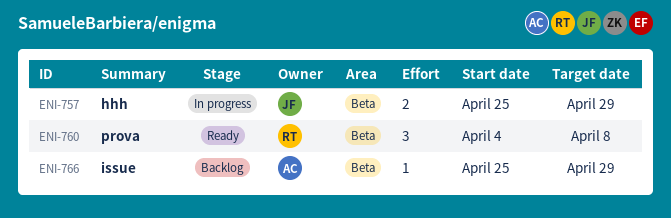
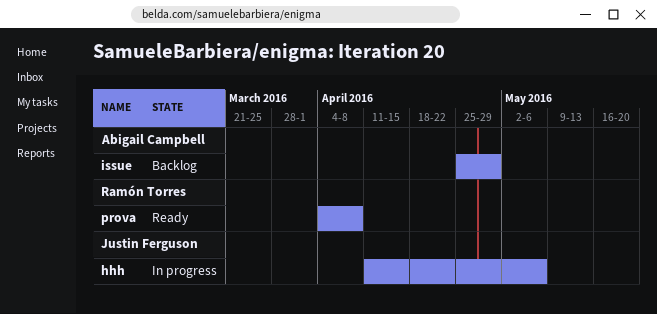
hhh, start: Apr 25 -> Apr 11
hhh, due: Apr 29 -> May 6

